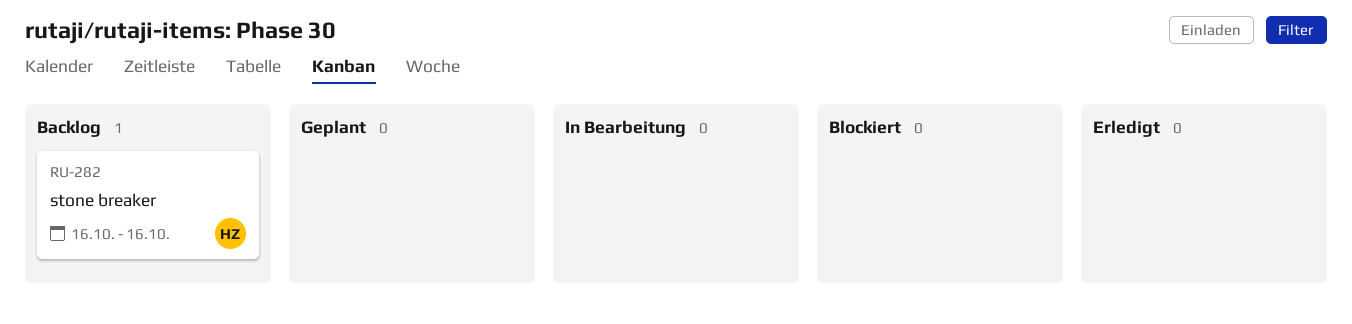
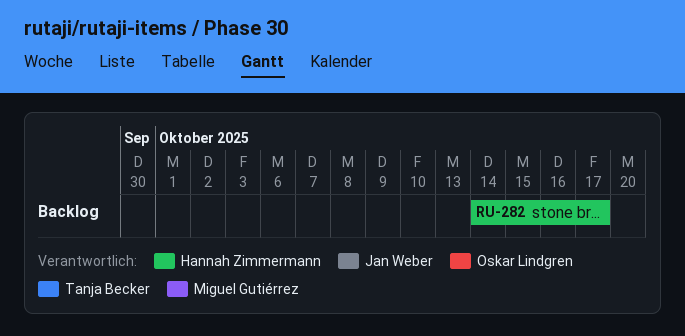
RU-282, start: Oct 16 -> Oct 14
RU-282, due: Oct 16 -> Oct 17

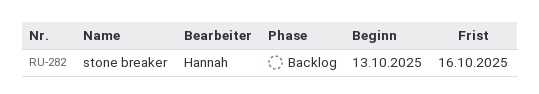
RU-282, start: Oct 14 -> Oct 13
RU-282, due: Oct 17 -> Oct 16

